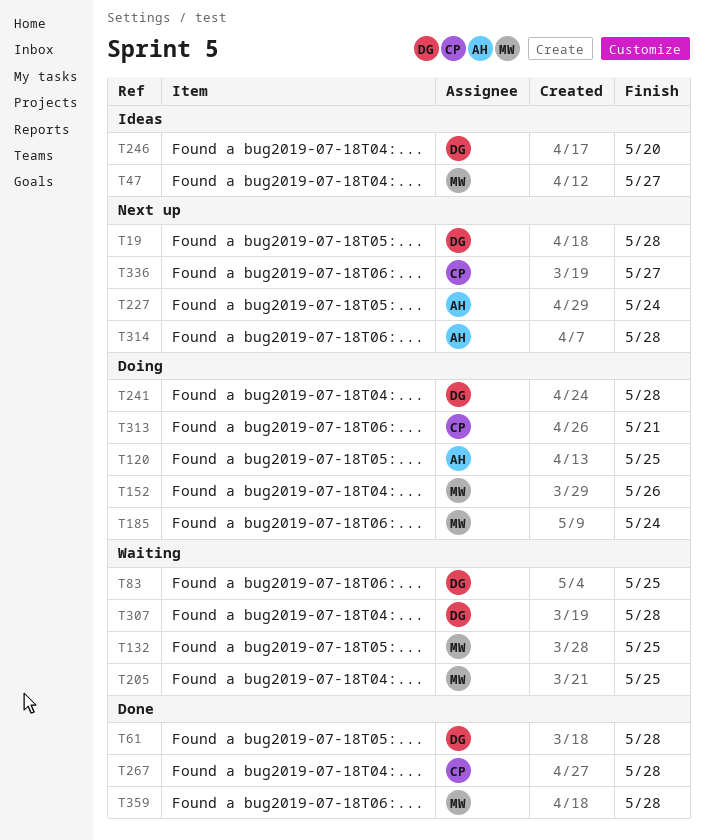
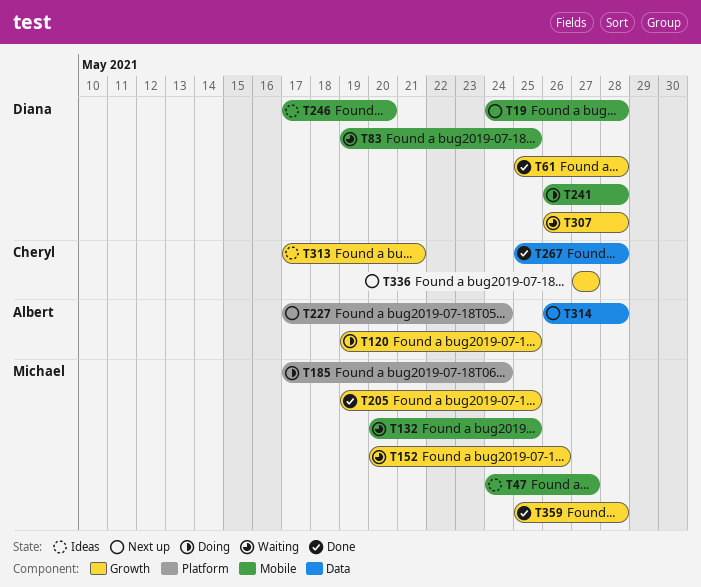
T152, status: Doing -> Waiting
T205, status: Waiting -> Done
T313, status: Doing -> Ideas

